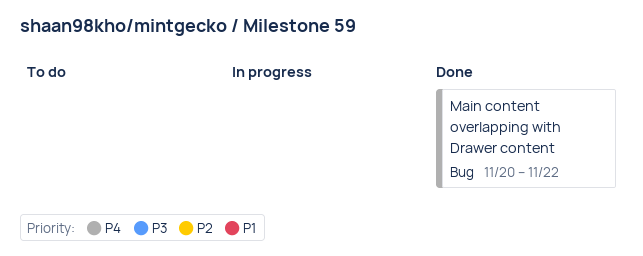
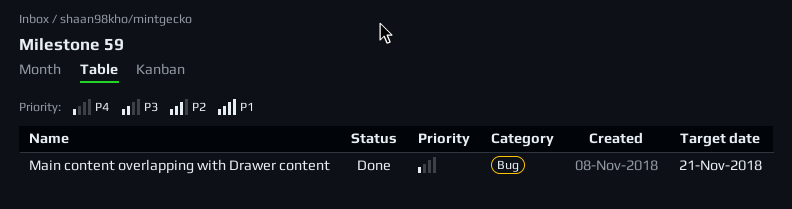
Main content overlapping with Drawer content, due: Nov 22 -> Nov 21

